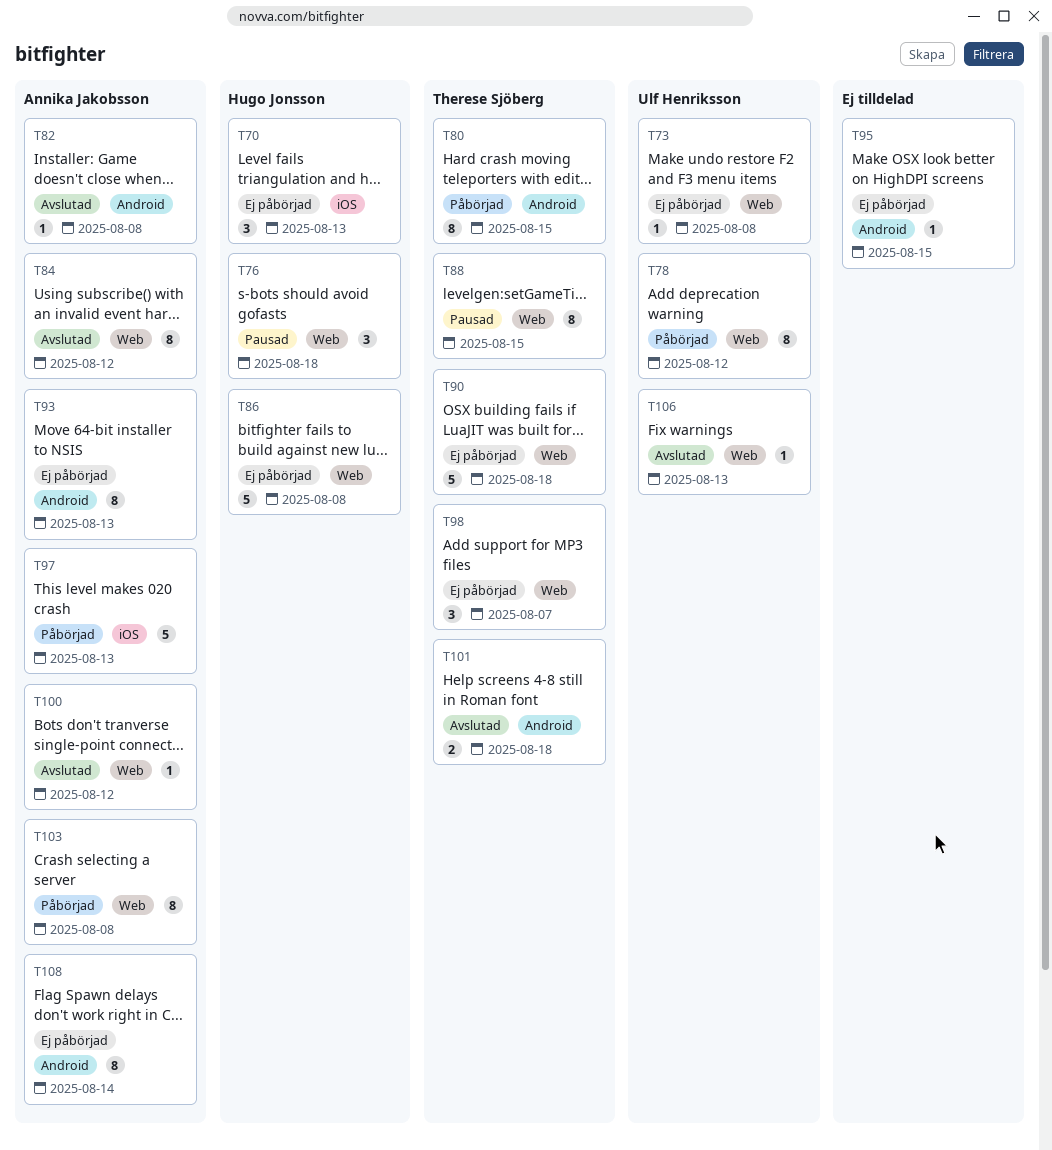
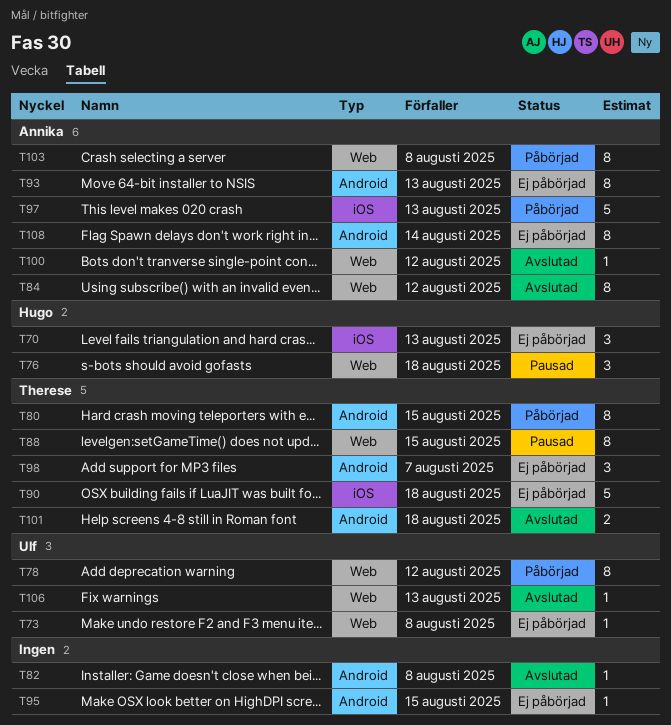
T82, owner: Annika Jakobsson -> none
T86: present -> none
T90, label: Web -> iOS
T98, label: Web -> Android

